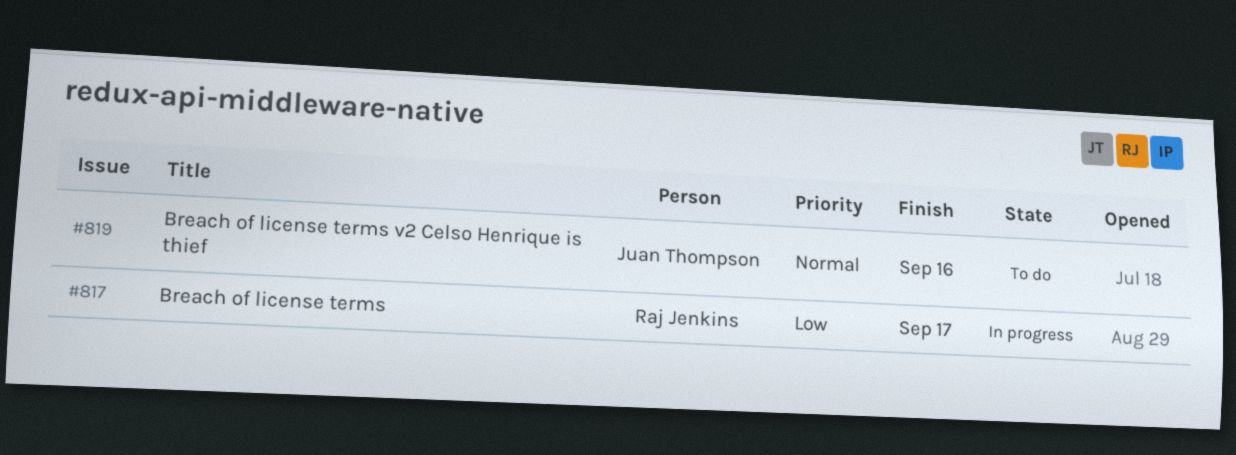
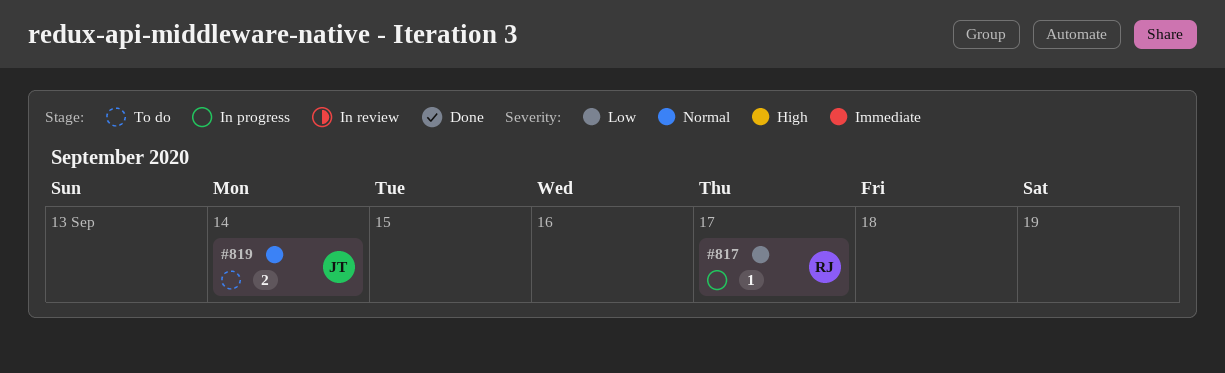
#819, due: Sep 16 -> Sep 14

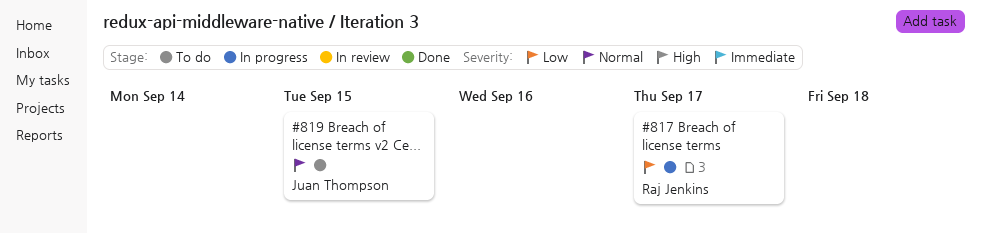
#819, due: Sep 14 -> Sep 15

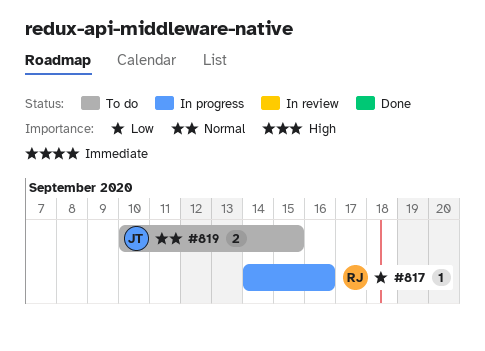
#817, due: Sep 17 -> Sep 16

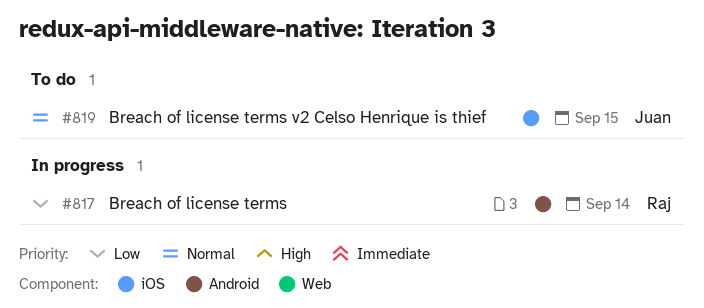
#817, due: Sep 16 -> Sep 14

